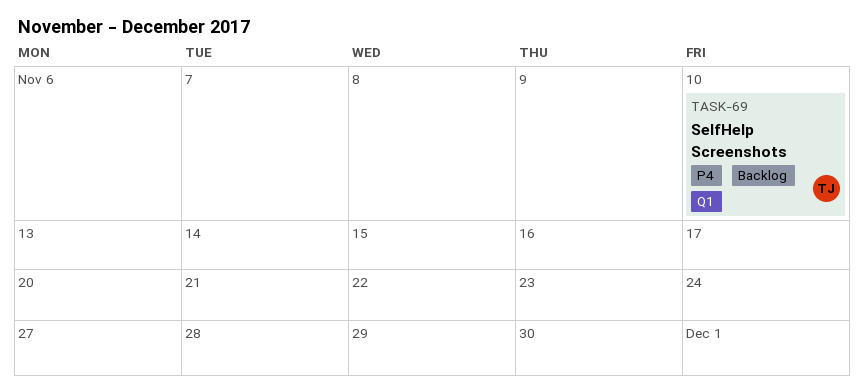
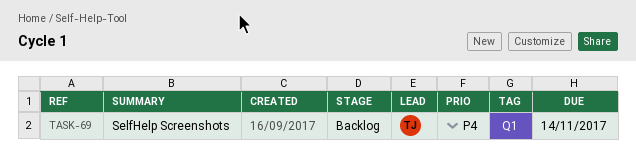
TASK-69, due: Nov 10 -> Nov 14

